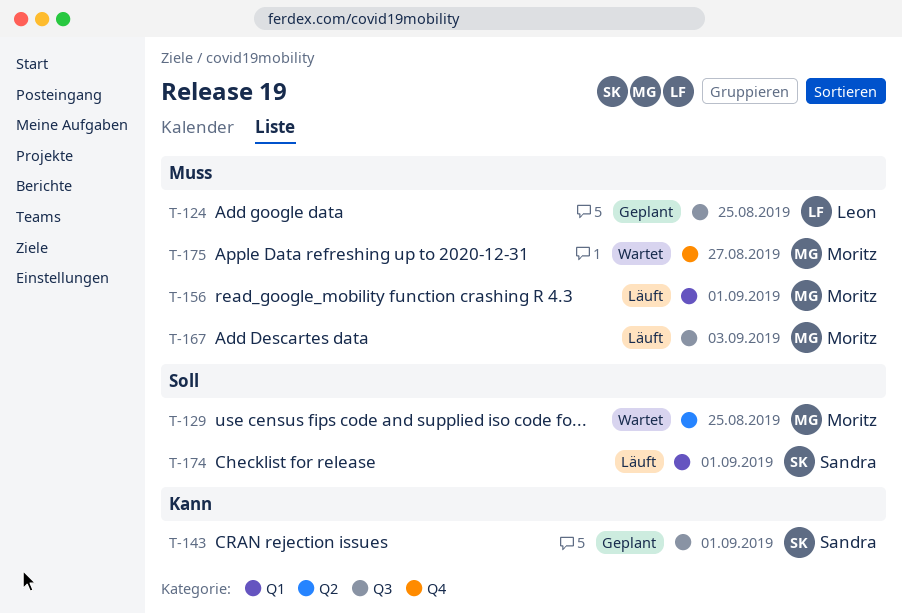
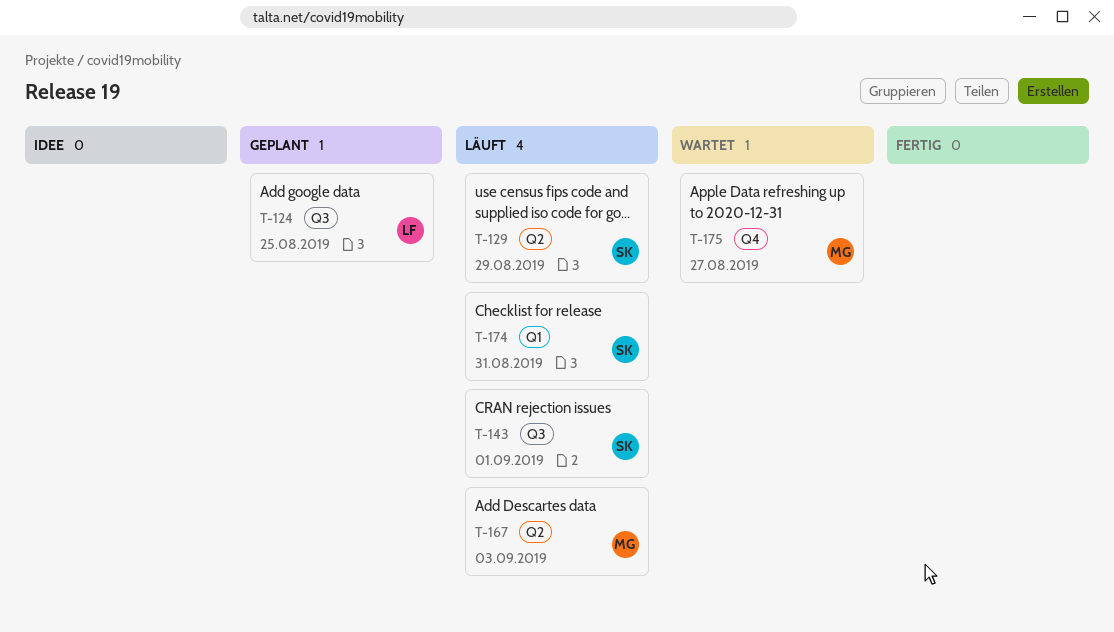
T-129, status: Wartet -> Läuft
T-129, owner: Moritz -> Sandra
T-129, due: Aug 25 -> Aug 29
T-143, status: Geplant -> Läuft
T-156: present -> none
T-167, label: Q3 -> Q2
T-174, due: Sep 1 -> Aug 31

